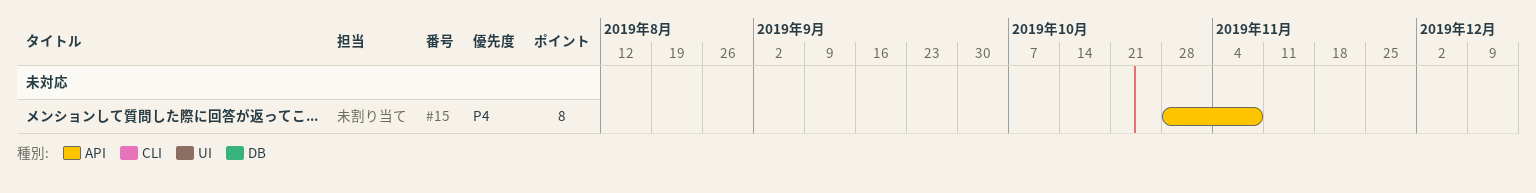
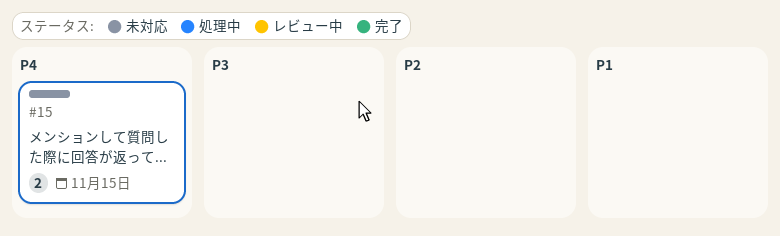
#15, estimate: 8 -> 2
#15, due: Nov 8 -> Nov 15

